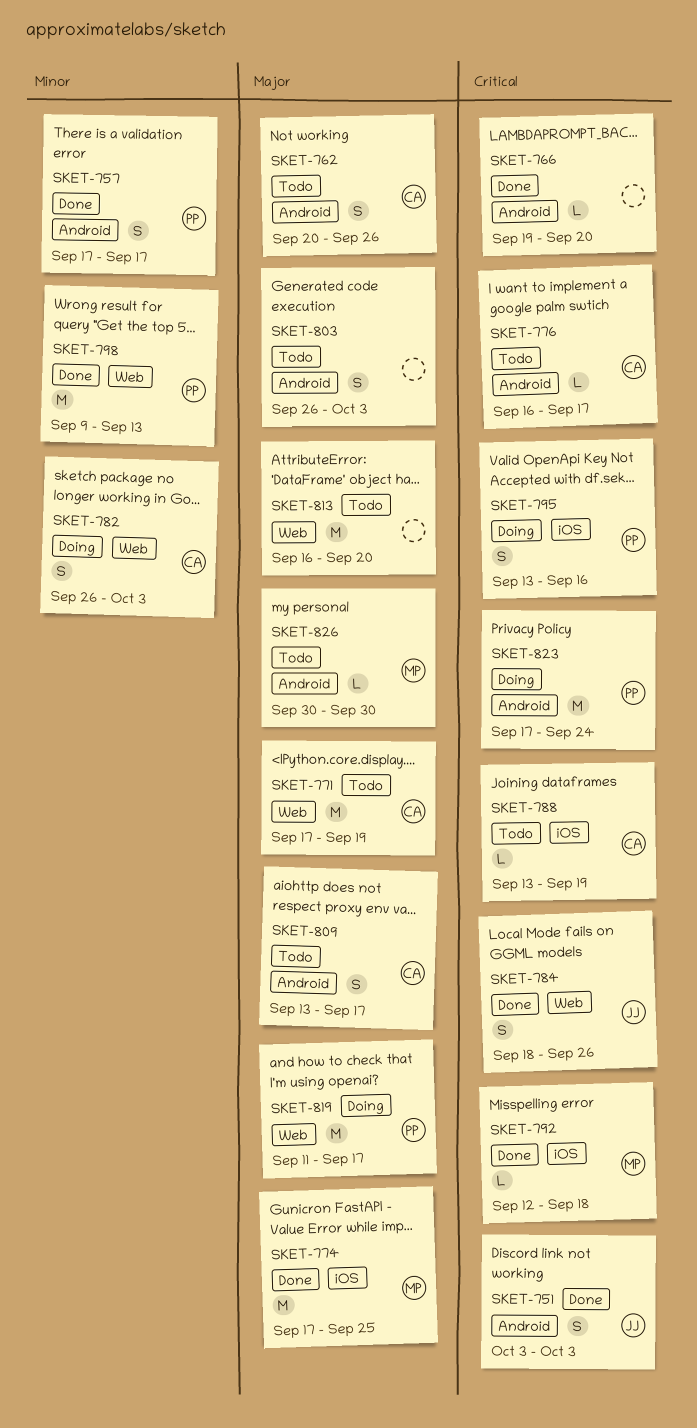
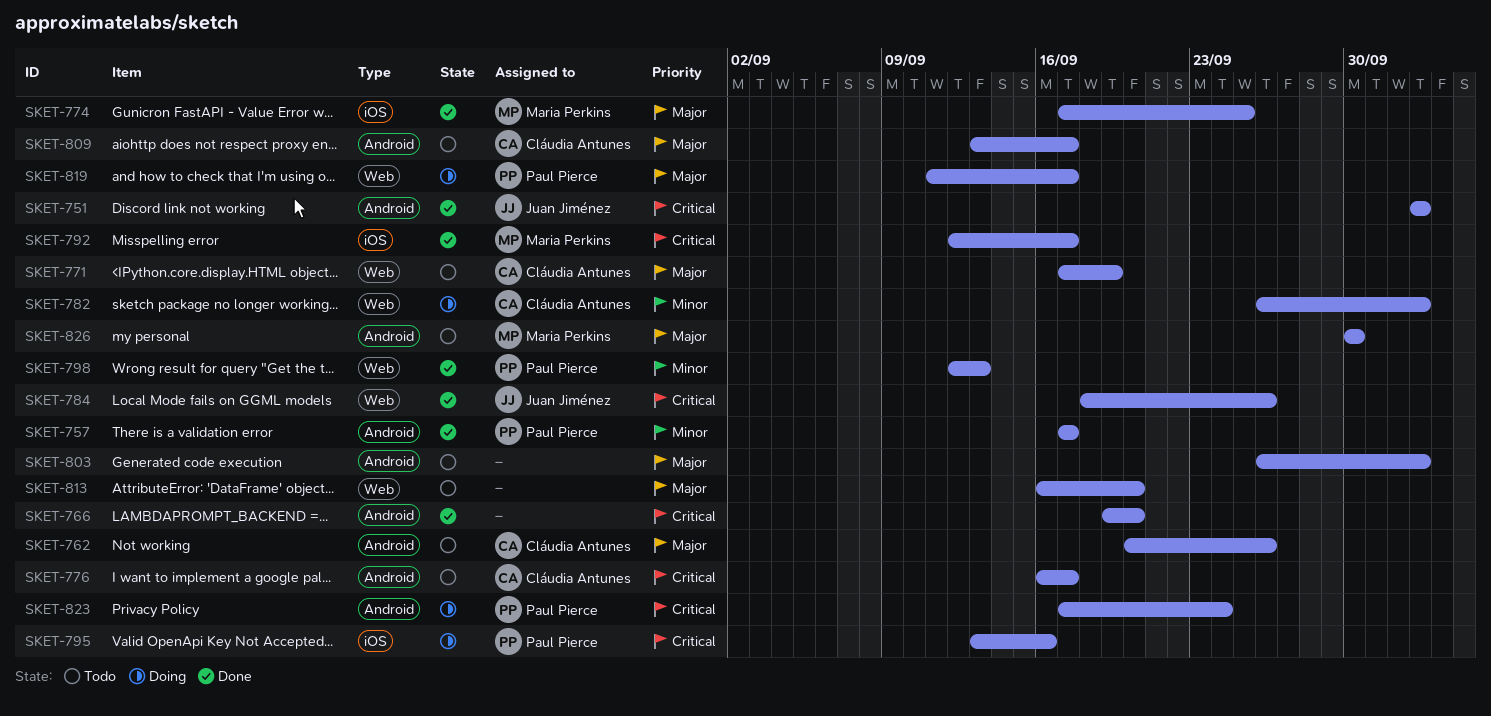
SKET-788: present -> none
SKET-792, due: Sep 18 -> Sep 17
SKET-798, start: Sep 9 -> Sep 12

